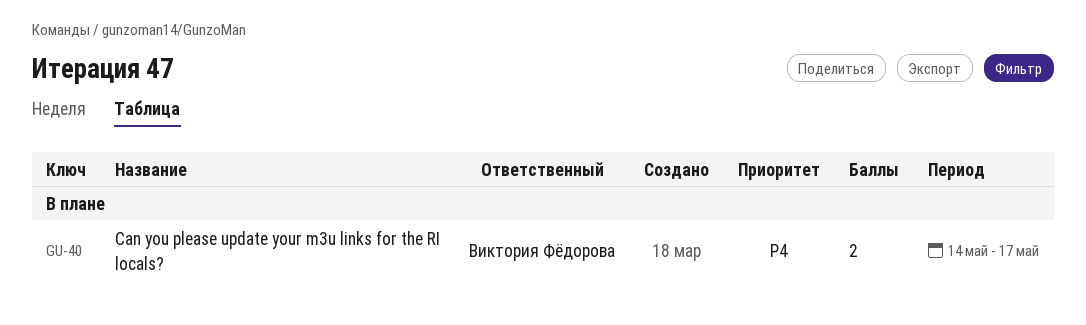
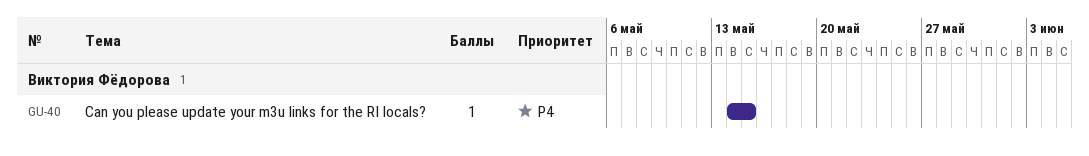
GU-40, estimate: 2 -> 1
GU-40, due: May 17 -> May 15

